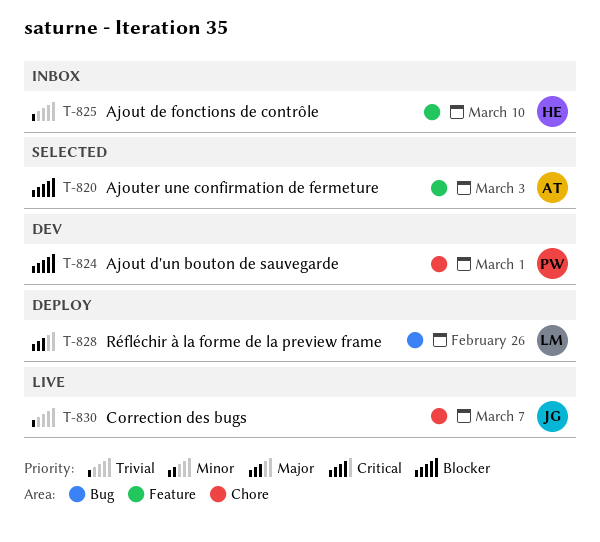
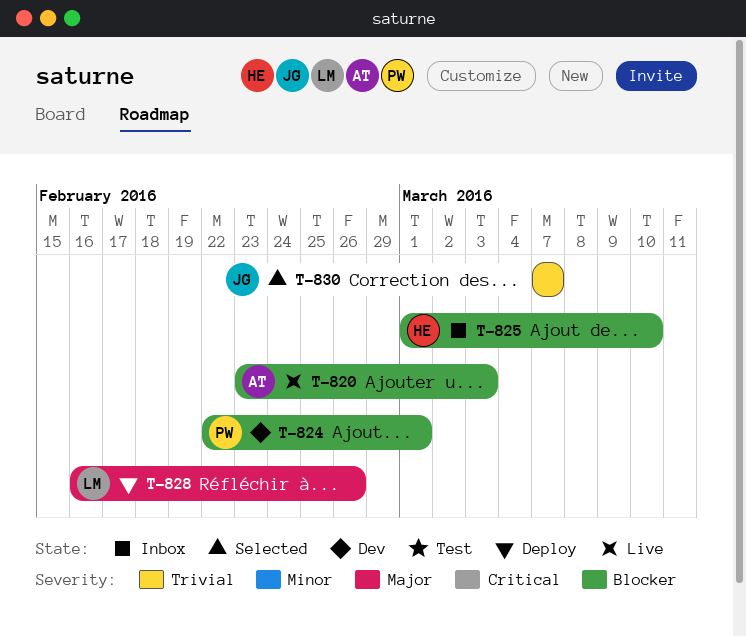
T-820, status: Selected -> Live
T-825, priority: Trivial -> Blocker
T-830, status: Live -> Selected

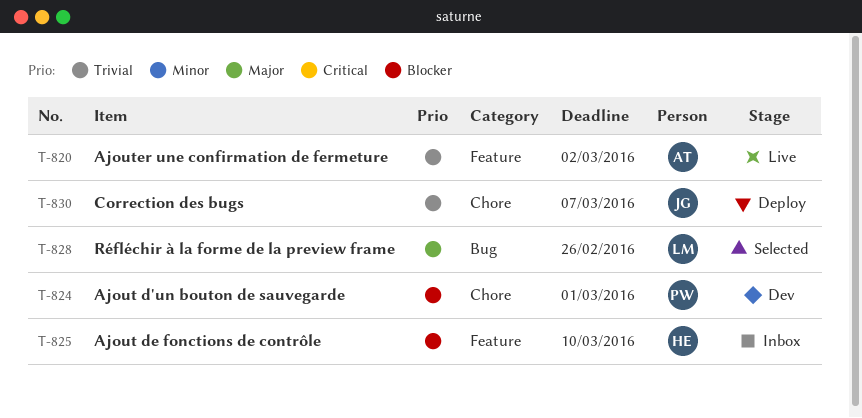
T-820, priority: Blocker -> Trivial
T-820, due: Mar 3 -> Mar 2
T-828, status: Deploy -> Selected
T-830, status: Selected -> Deploy

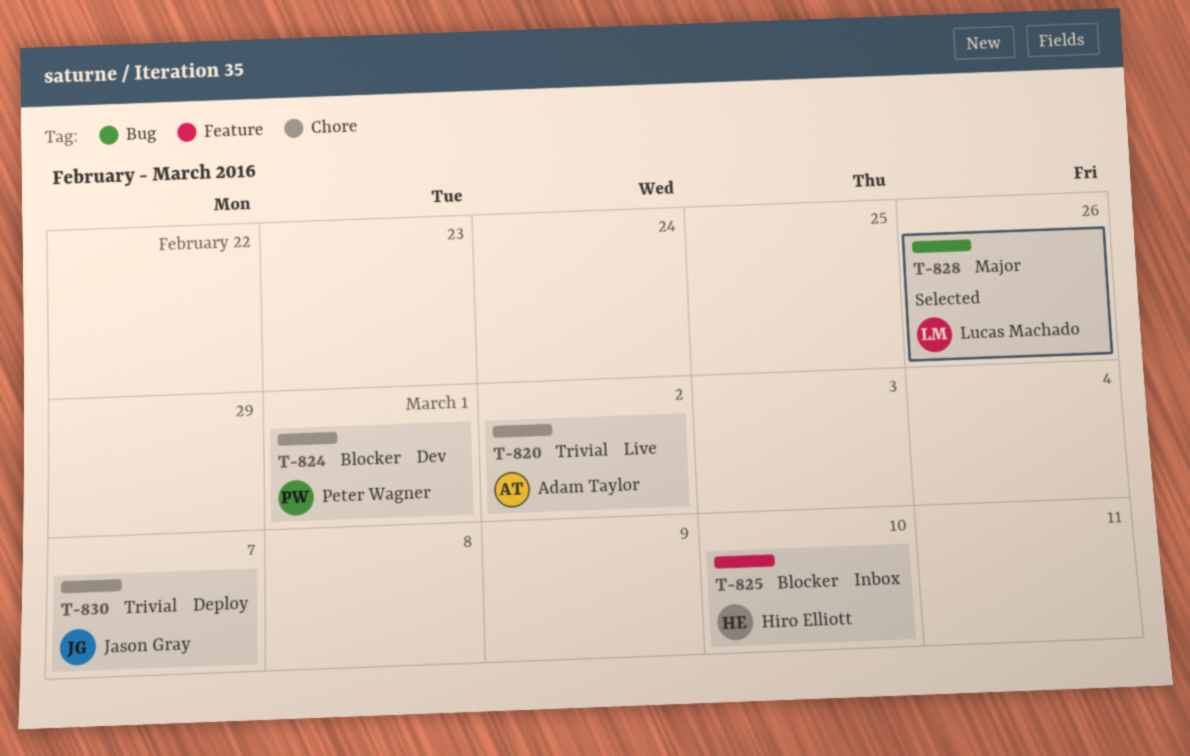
T-820, label: Feature -> Chore

